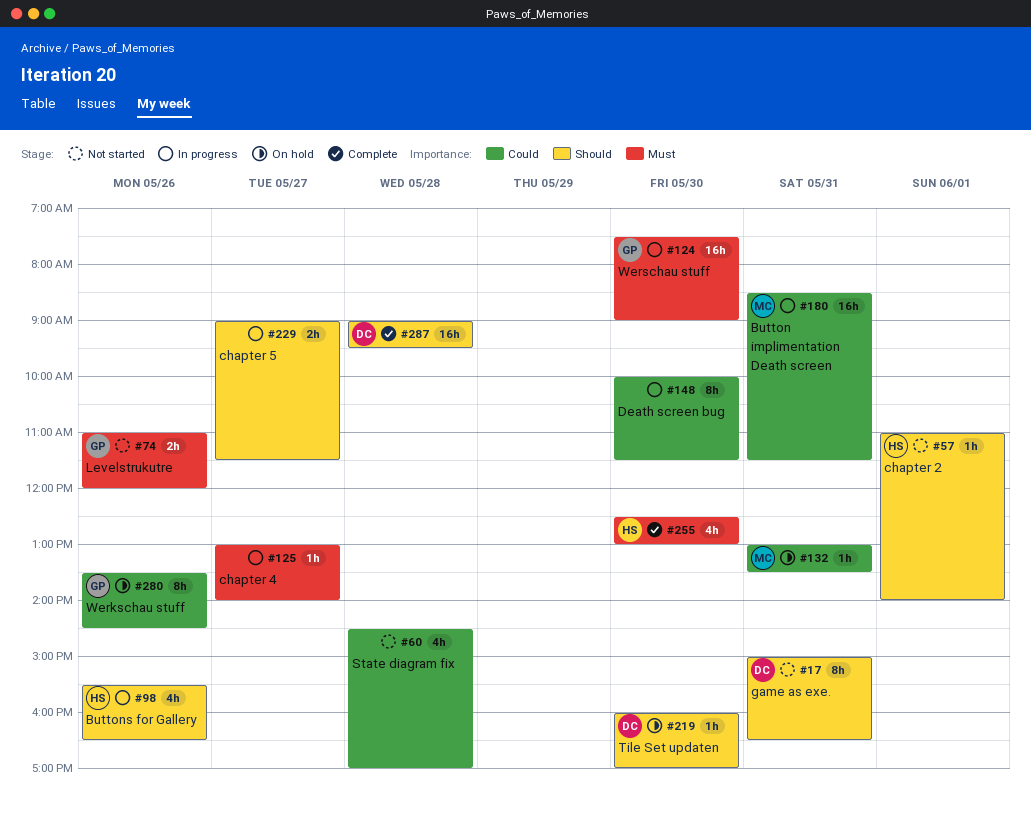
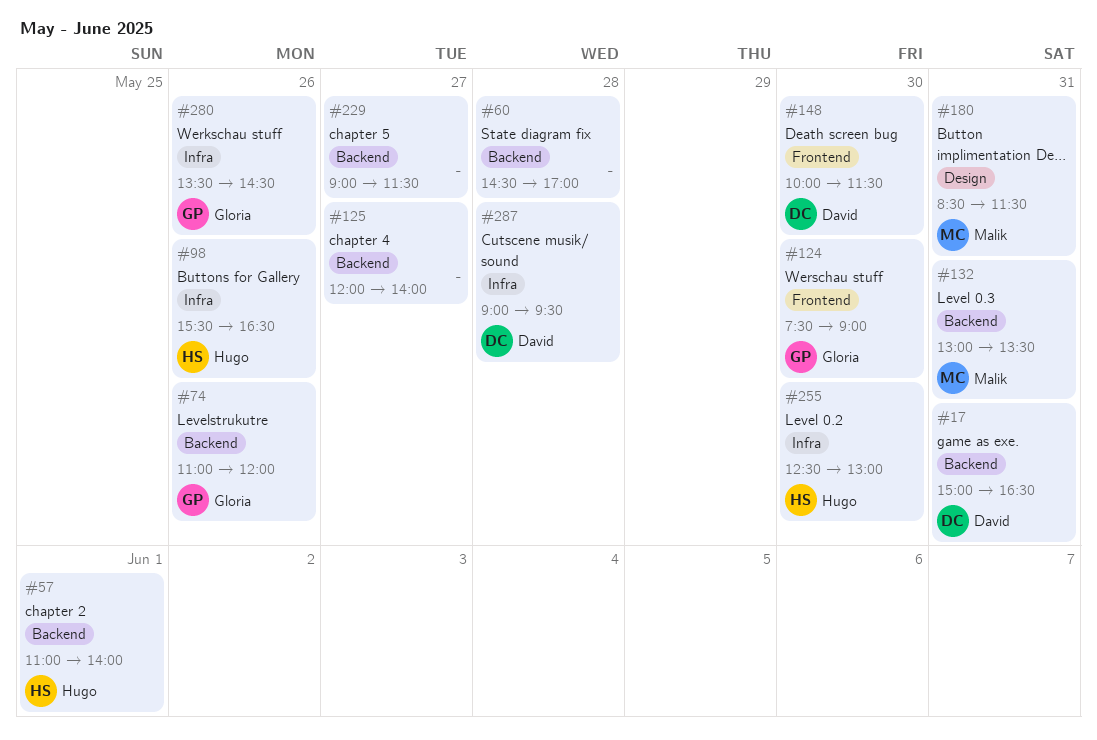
#125, begins: 13:00 -> 12:00
#148, owner: none -> David
#219: present -> none

